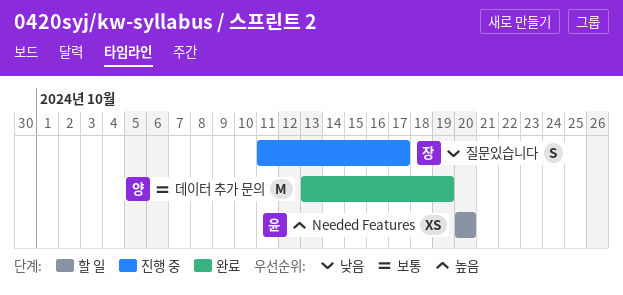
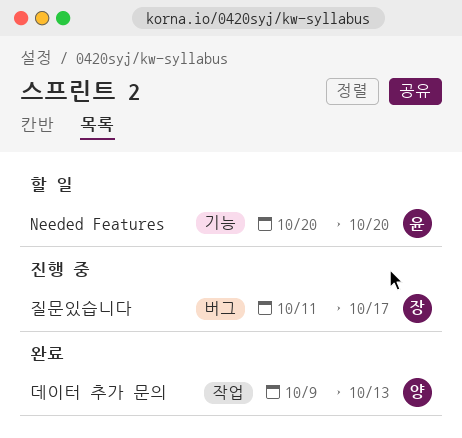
데이터 추가 문의, start: Oct 13 -> Oct 9
데이터 추가 문의, due: Oct 19 -> Oct 13

